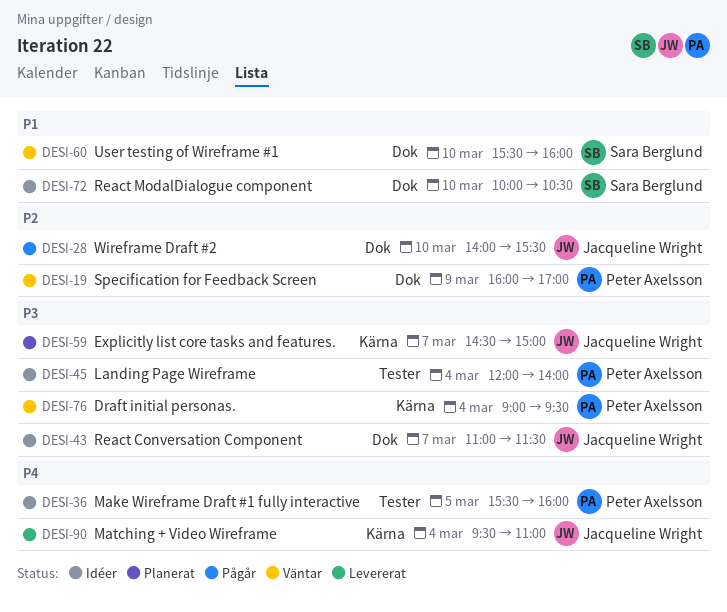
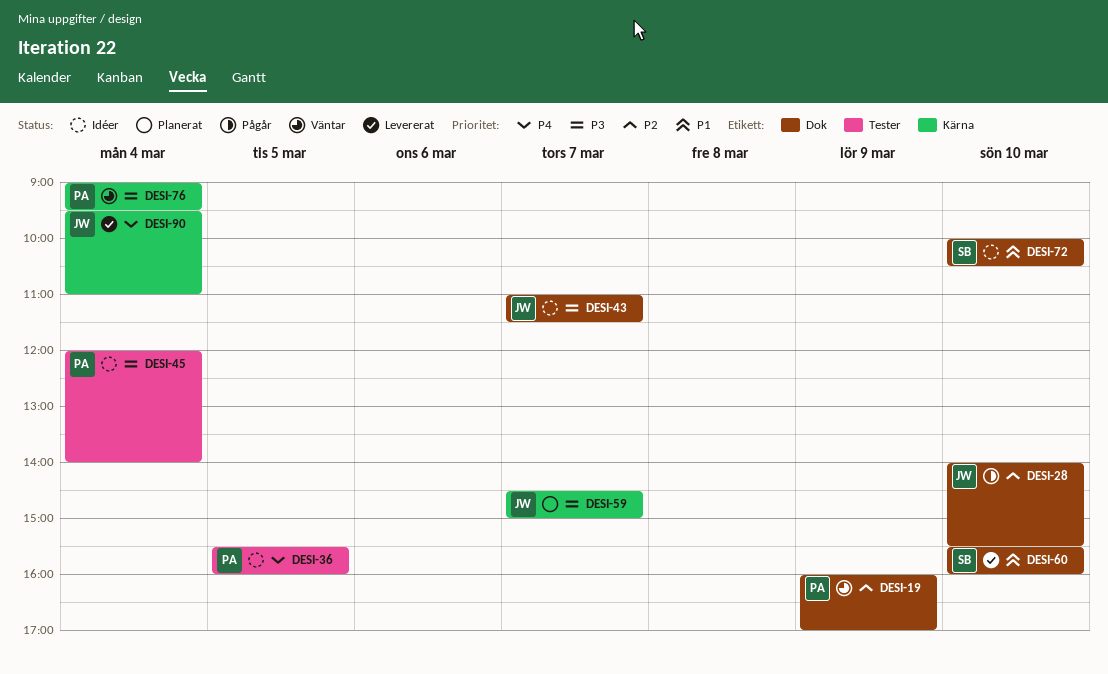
DESI-60, status: Väntar -> Levererat

